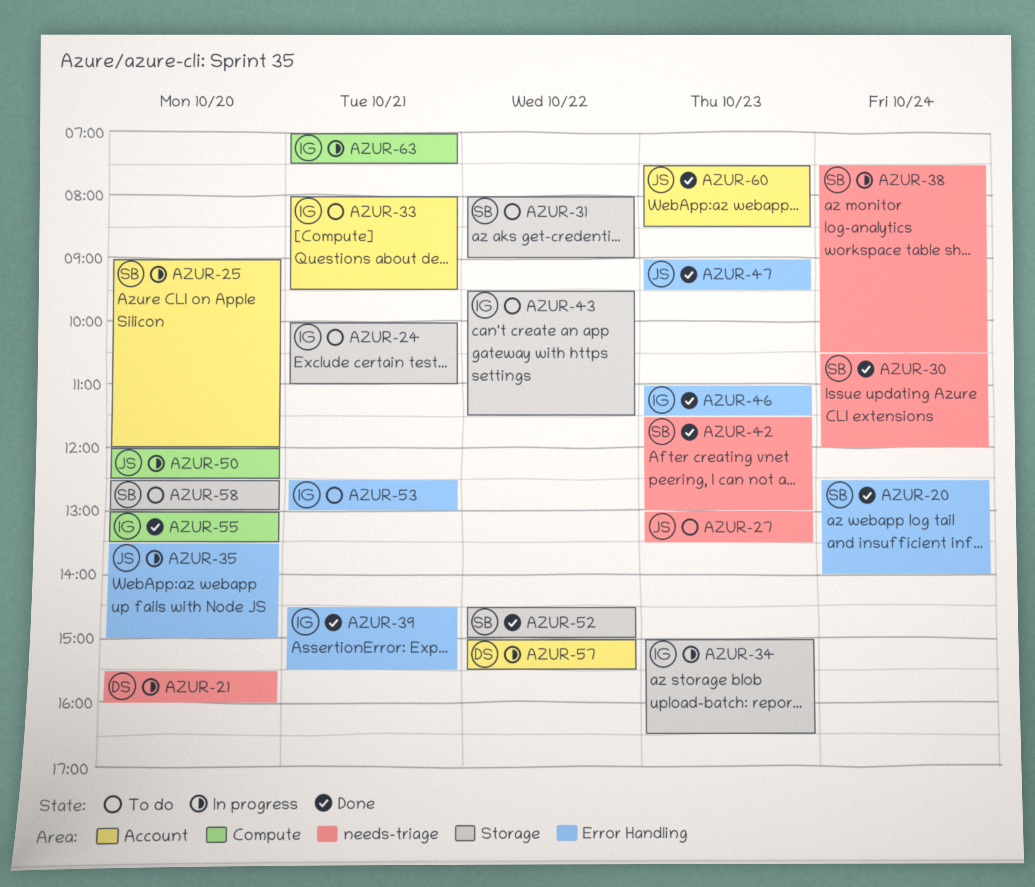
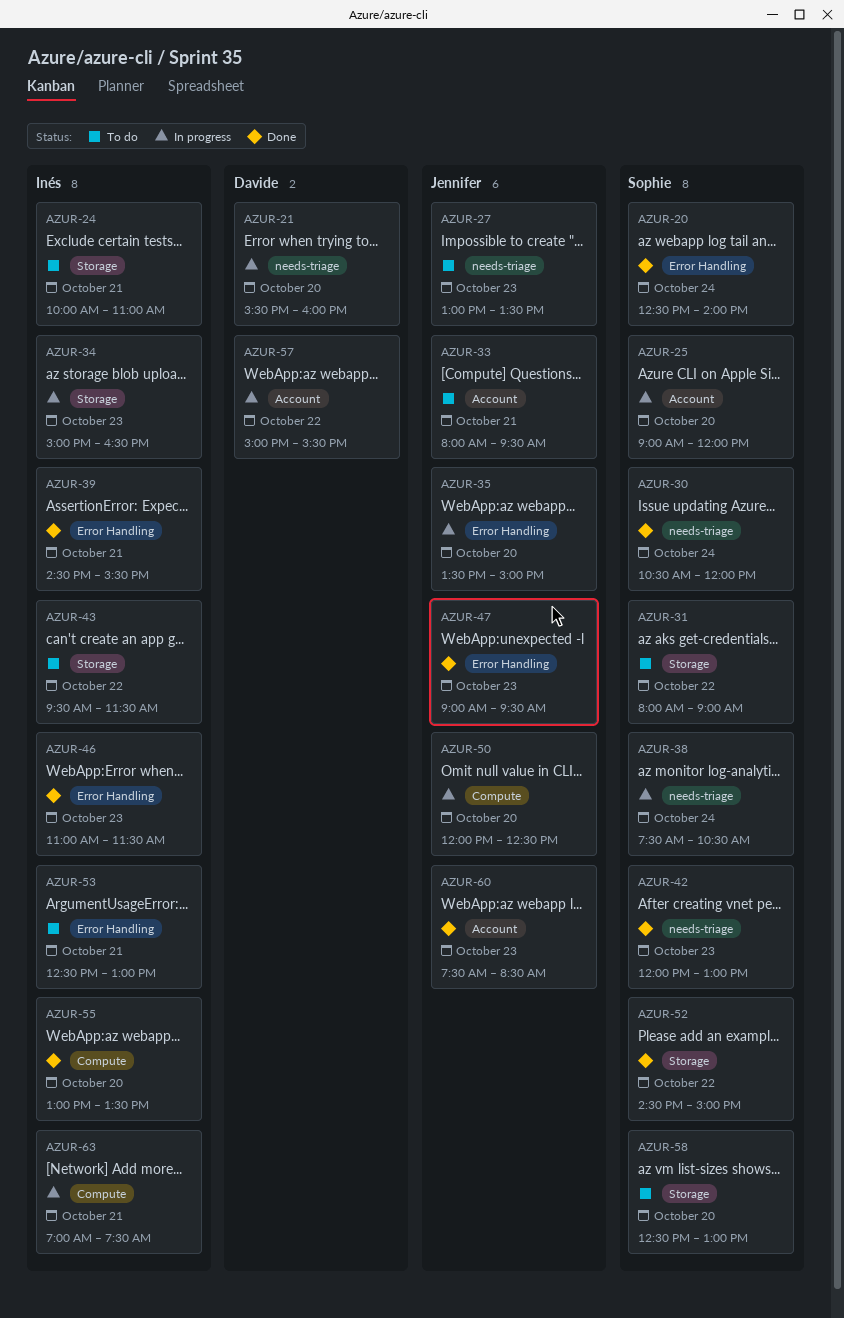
AZUR-33, owner: Inés -> Jennifer
AZUR-42, begins: 11:30 -> 12:00

